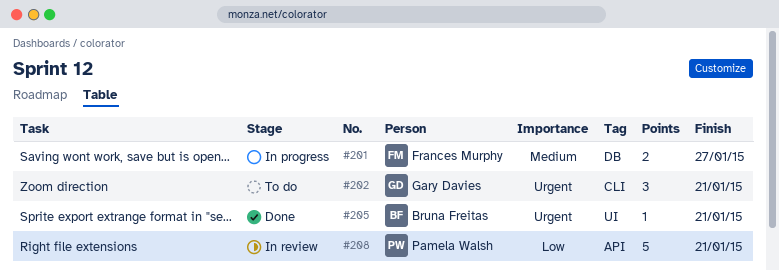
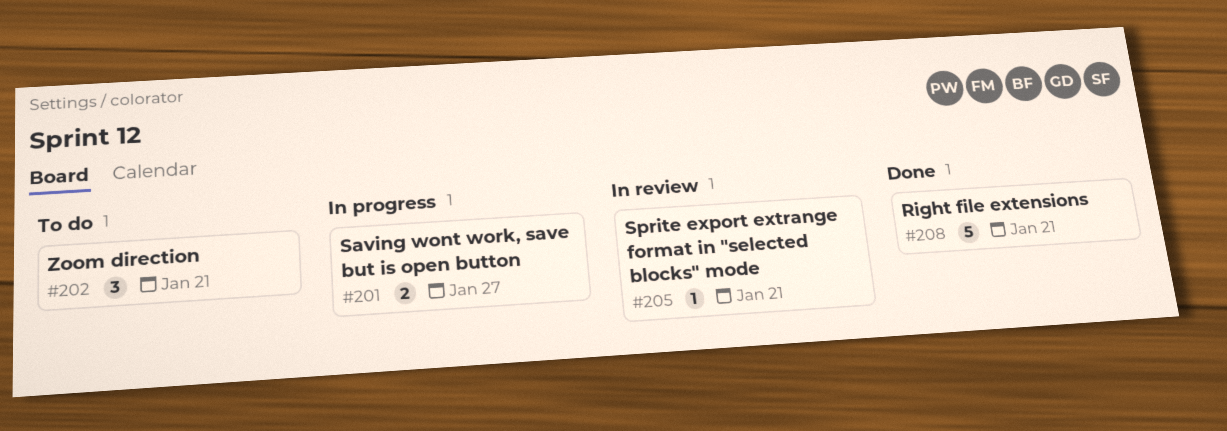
#205, status: Done -> In review
#208, status: In review -> Done

